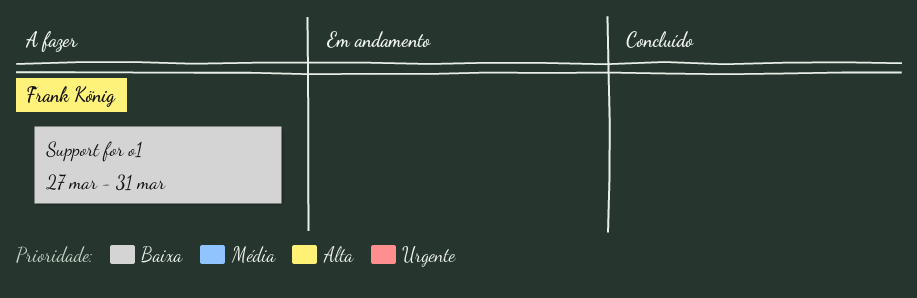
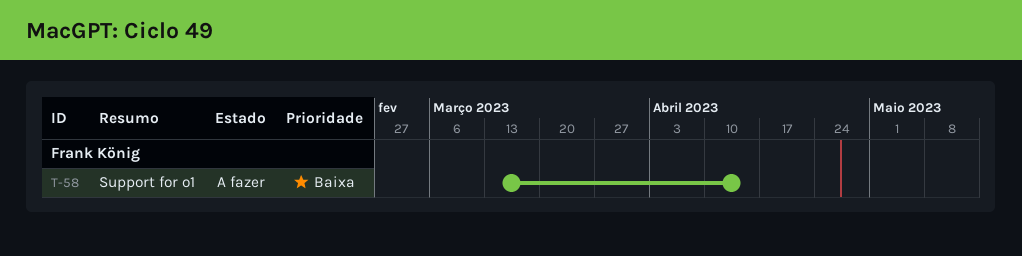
Support for o1, start: Mar 27 -> Mar 13
Support for o1, due: Mar 31 -> Apr 14

